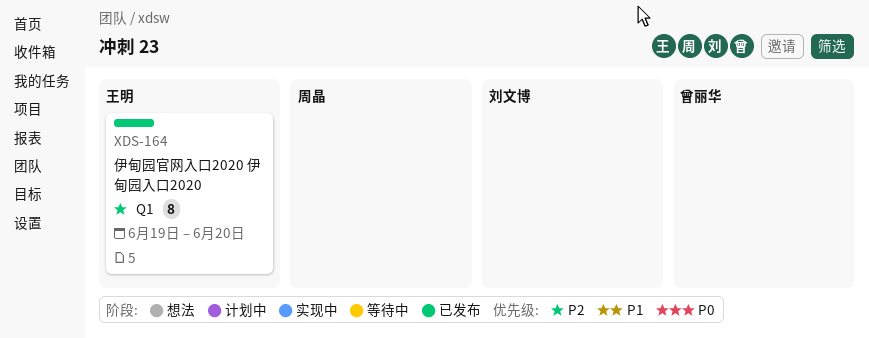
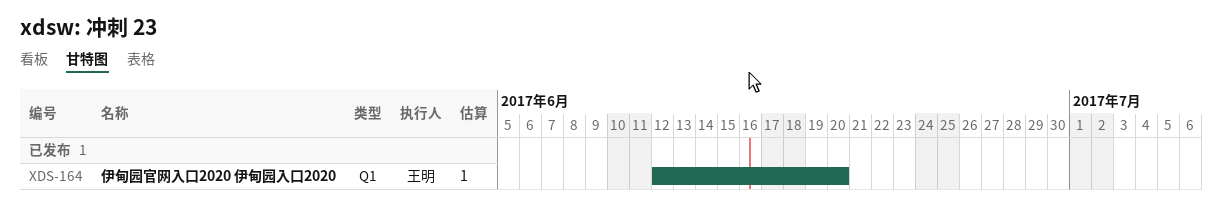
XDS-164, estimate: 8 -> 1
XDS-164, start: Jun 19 -> Jun 12

